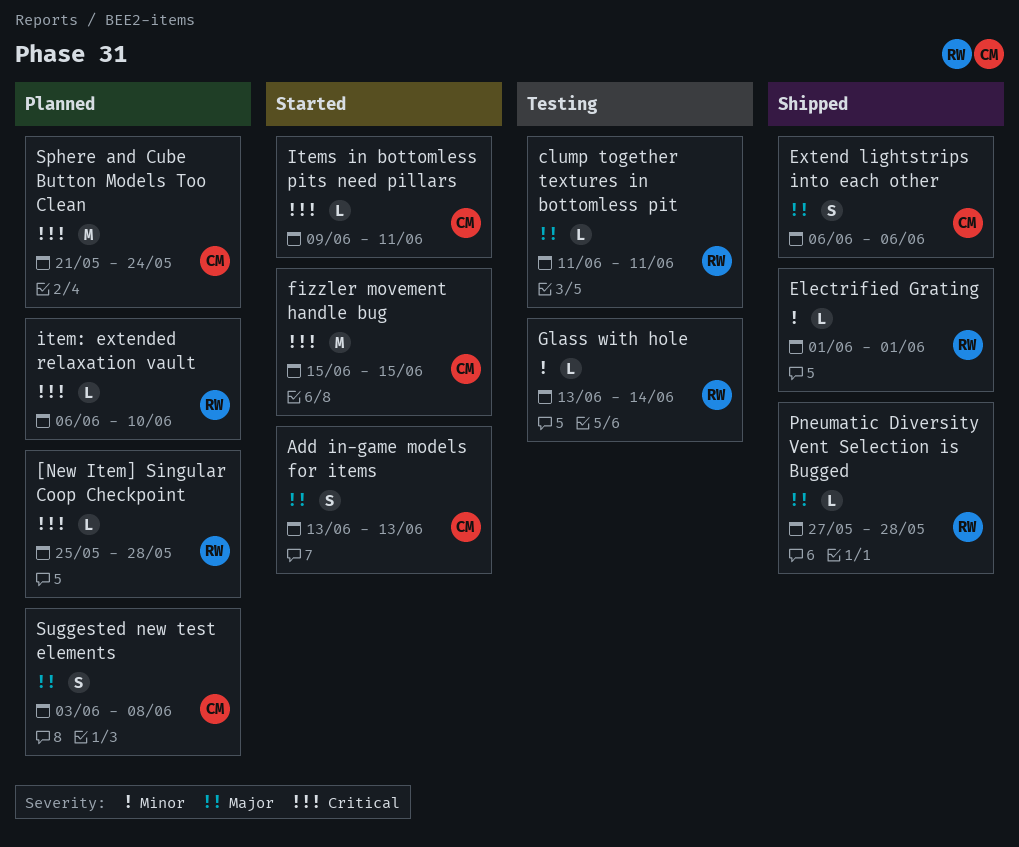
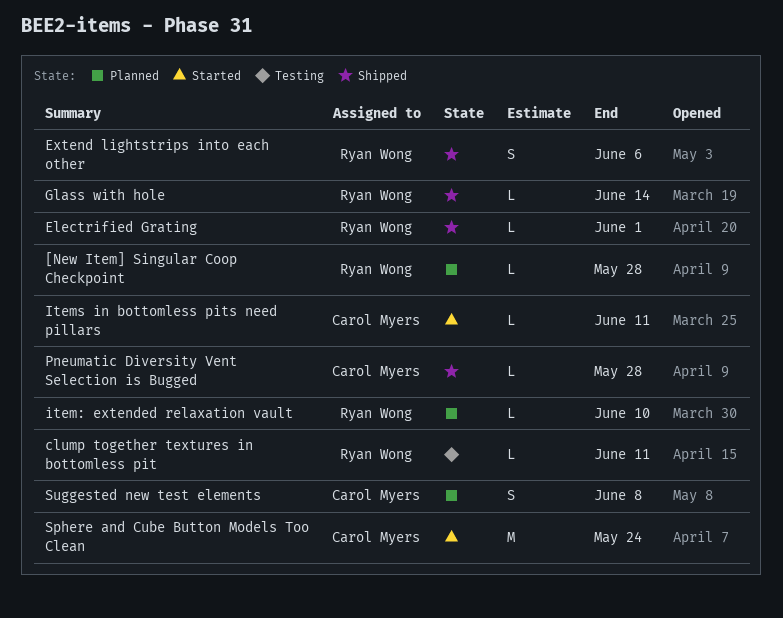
Add in-game models for items: present -> none
Extend lightstrips into each other, owner: Carol Myers -> Ryan Wong
fizzler movement handle bug: present -> none
Glass with hole, status: Testing -> Shipped
Pneumatic Diversity Vent Selection is Bugged, owner: Ryan Wong -> Carol Myers
Sphere and Cube Button Models Too Clean, status: Planned -> Started

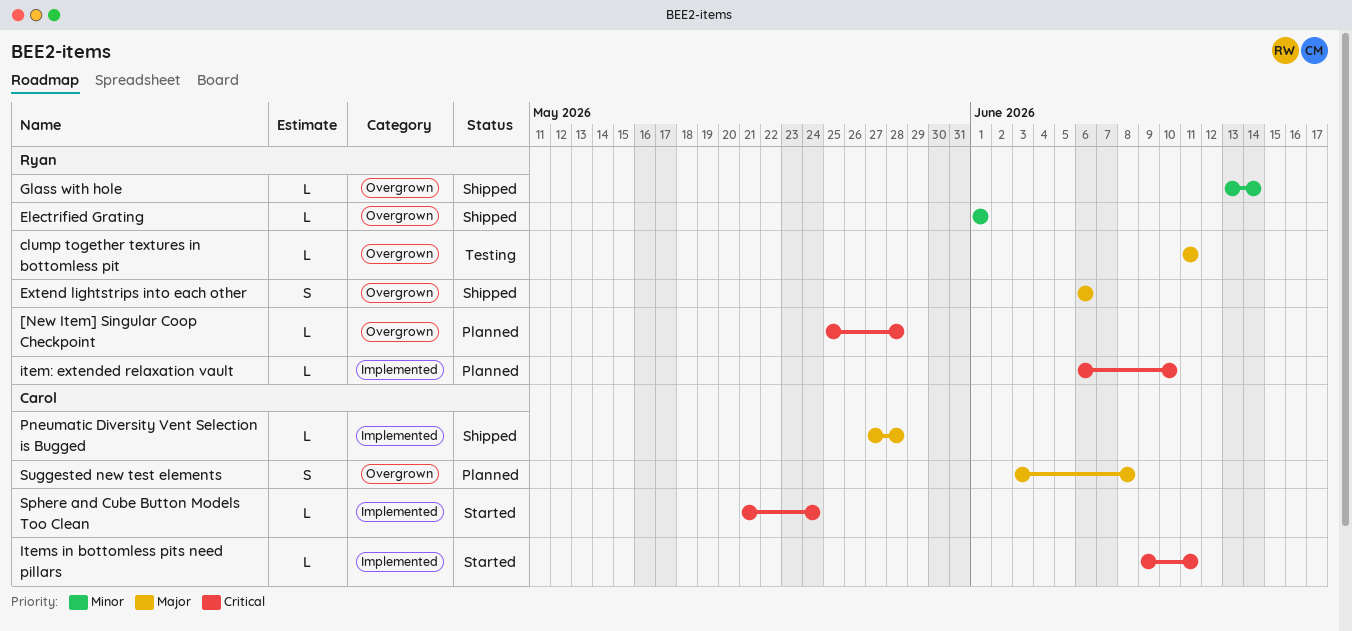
Sphere and Cube Button Models Too Clean, estimate: M -> L

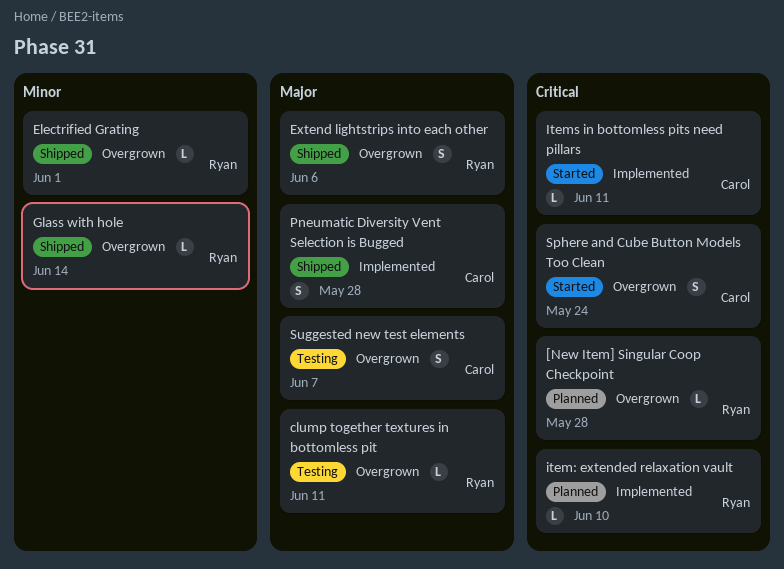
Pneumatic Diversity Vent Selection is Bugged, estimate: L -> S
Sphere and Cube Button Models Too Clean, label: Implemented -> Overgrown
Sphere and Cube Button Models Too Clean, estimate: L -> S
Suggested new test elements, status: Planned -> Testing
Suggested new test elements, due: Jun 8 -> Jun 7

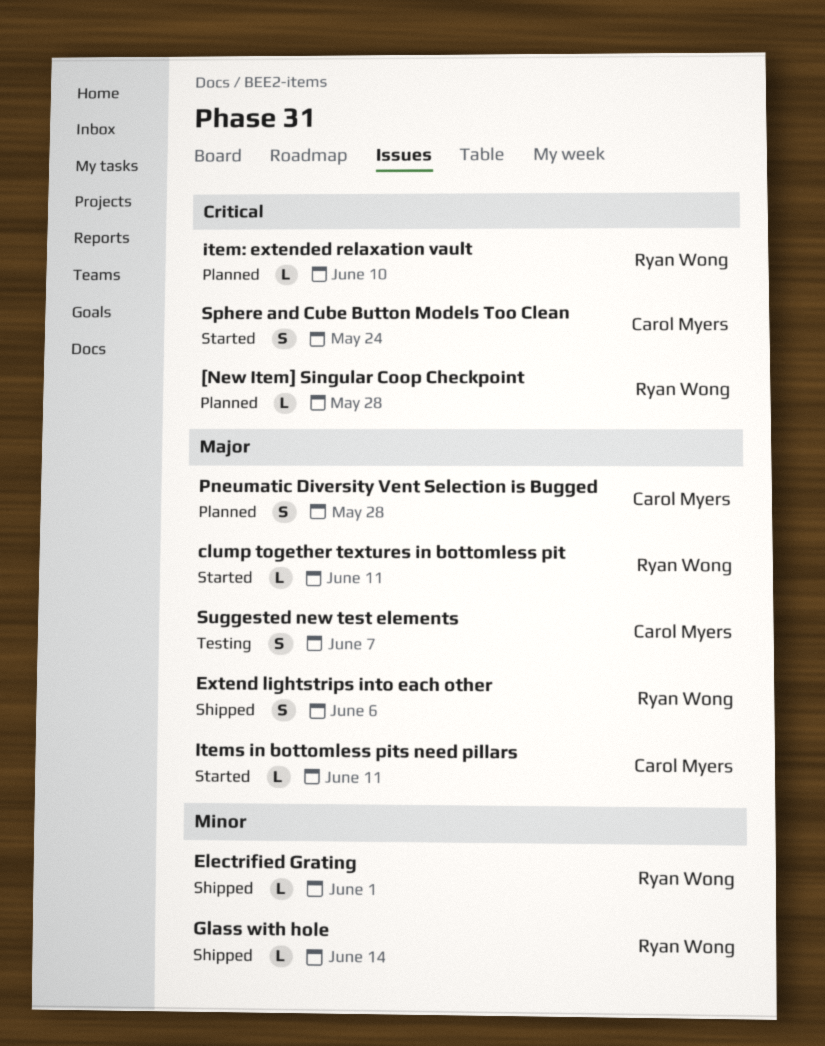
clump together textures in bottomless pit, status: Testing -> Started
Items in bottomless pits need pillars, priority: Critical -> Major
Pneumatic Diversity Vent Selection is Bugged, status: Shipped -> Planned

